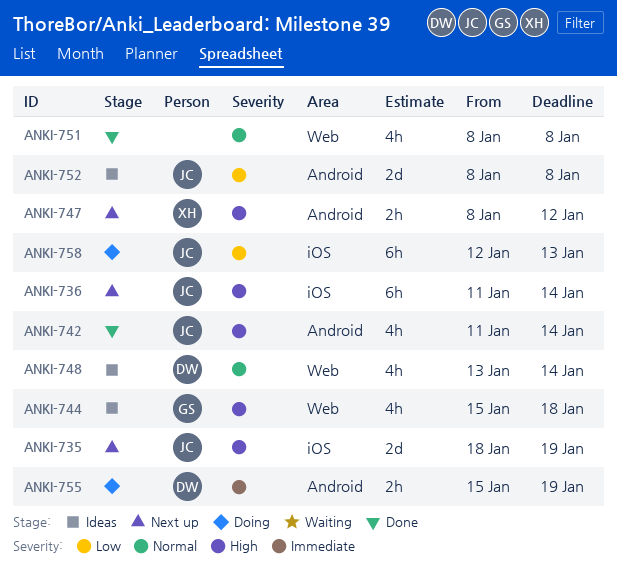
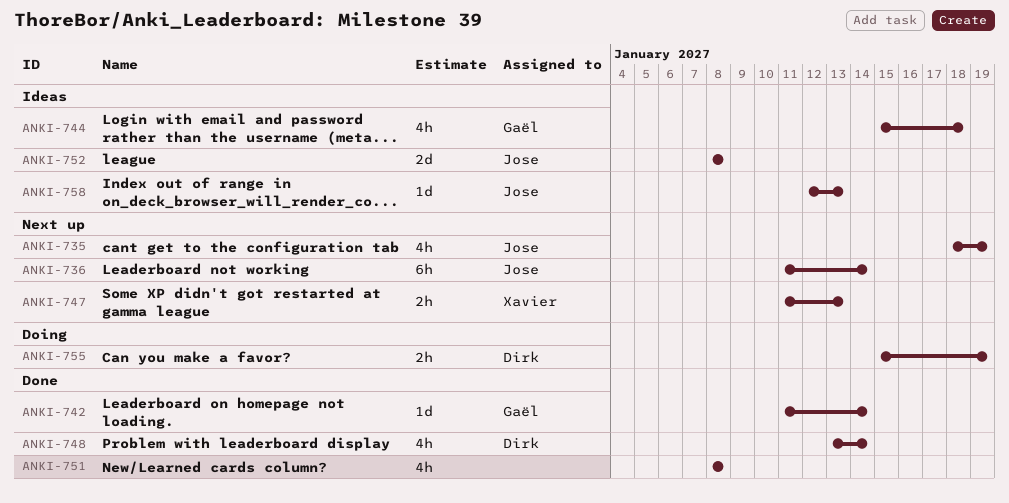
ANKI-735, estimate: 2d -> 4h
ANKI-742, owner: Jose -> Gaël
ANKI-742, estimate: 4h -> 1d
ANKI-747, start: Jan 8 -> Jan 11
ANKI-747, due: Jan 12 -> Jan 13
ANKI-748, status: Ideas -> Done
ANKI-758, status: Doing -> Ideas
ANKI-758, estimate: 6h -> 1d

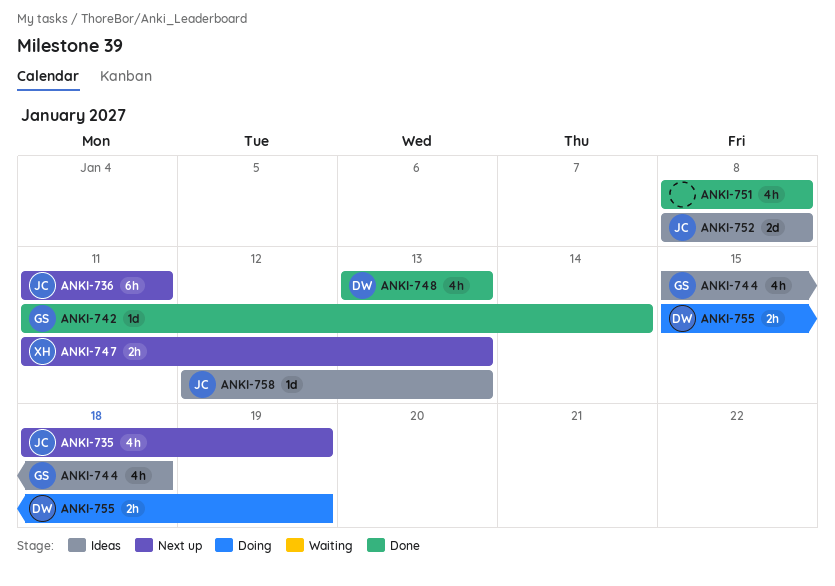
ANKI-736, due: Jan 14 -> Jan 11
ANKI-748, due: Jan 14 -> Jan 13

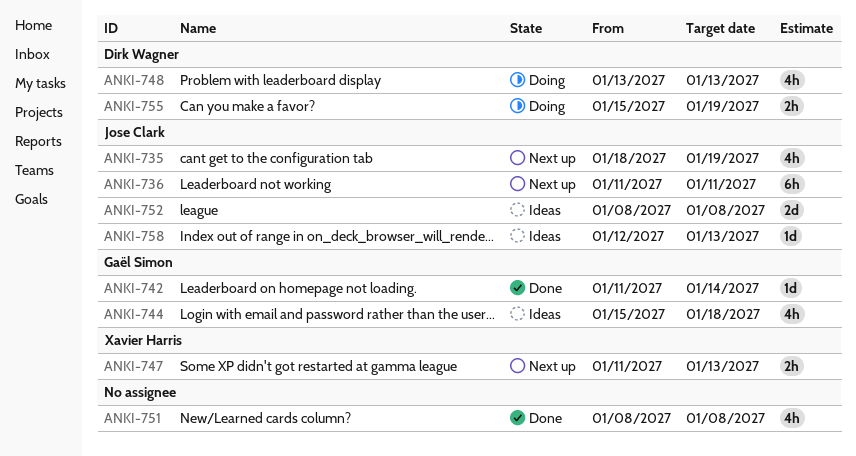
ANKI-748, status: Done -> Doing

